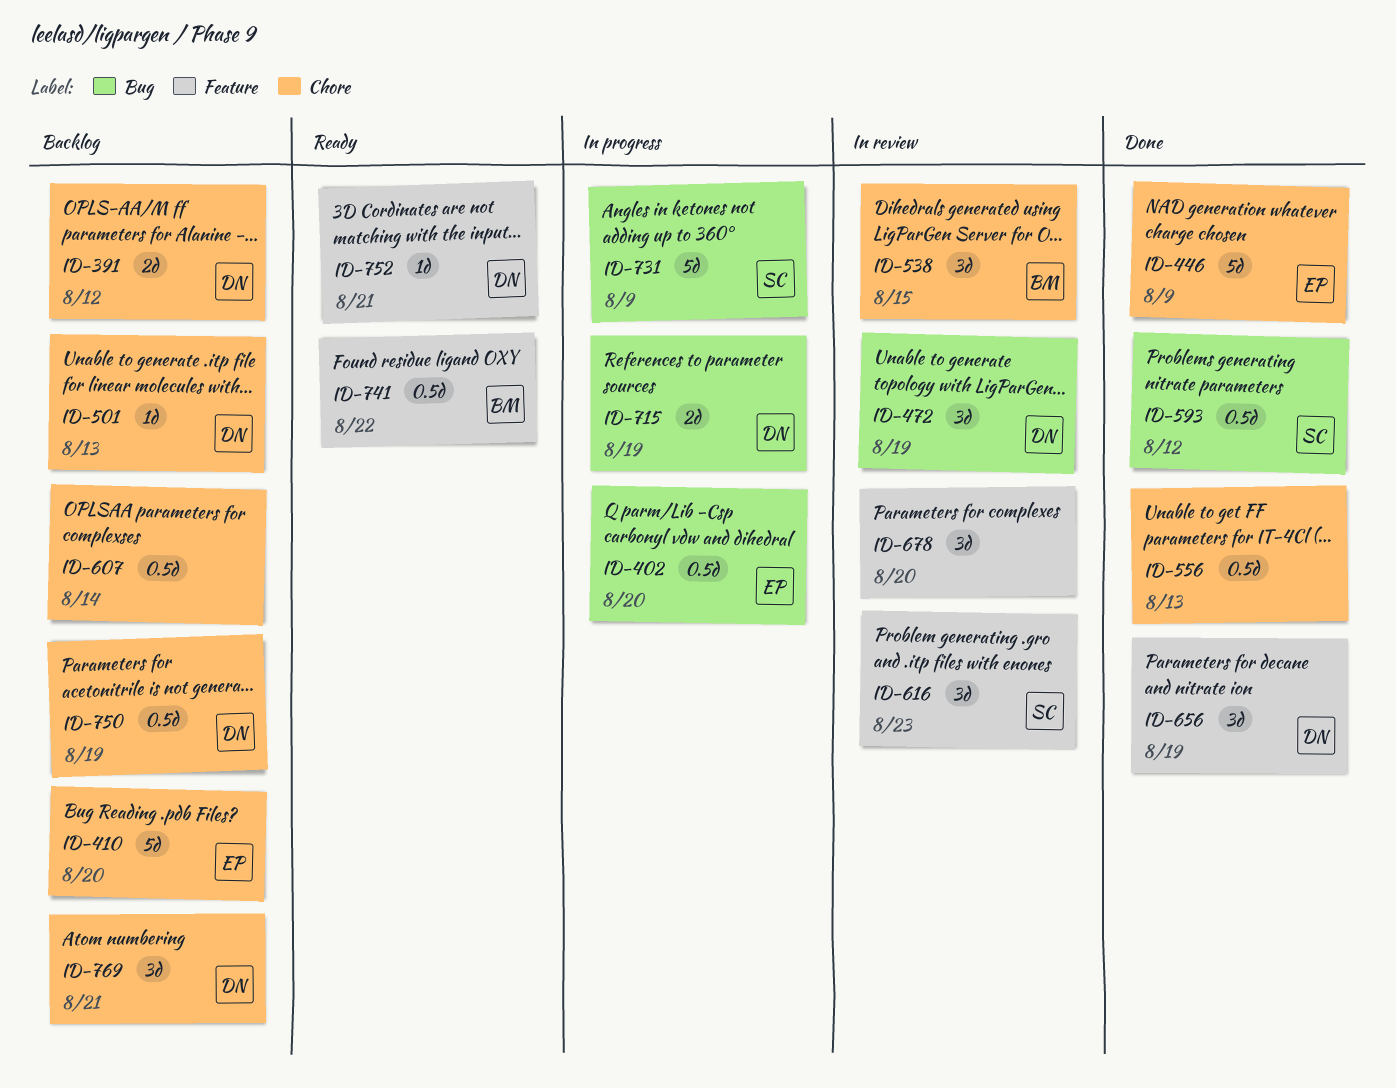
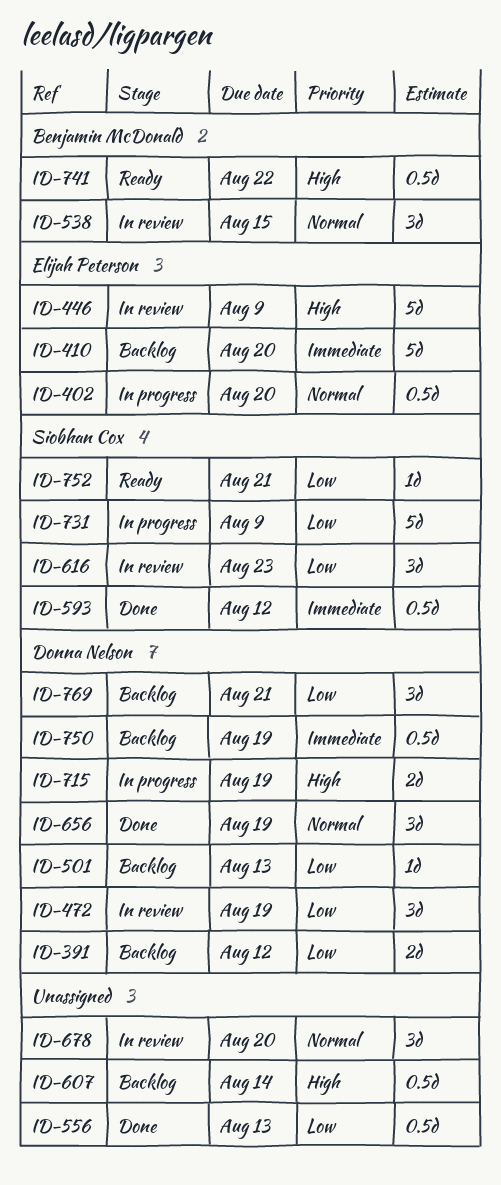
ID-446, status: Done -> In review
ID-752, owner: Donna Nelson -> Siobhan Cox

